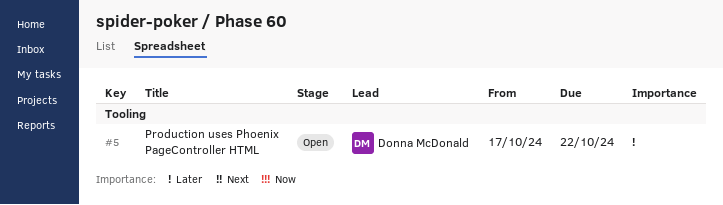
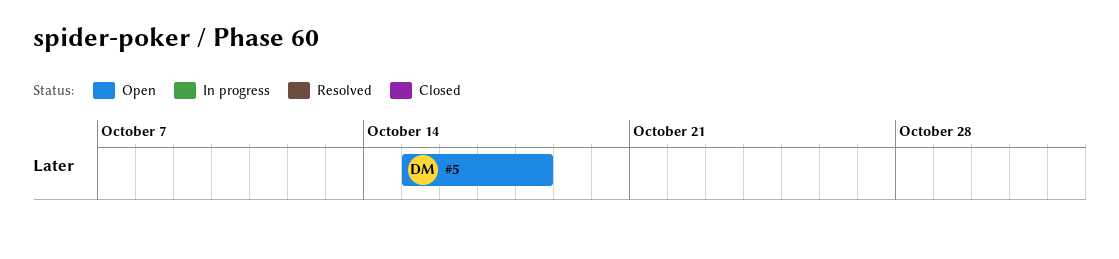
#5, start: Oct 17 -> Oct 15
#5, due: Oct 22 -> Oct 18

